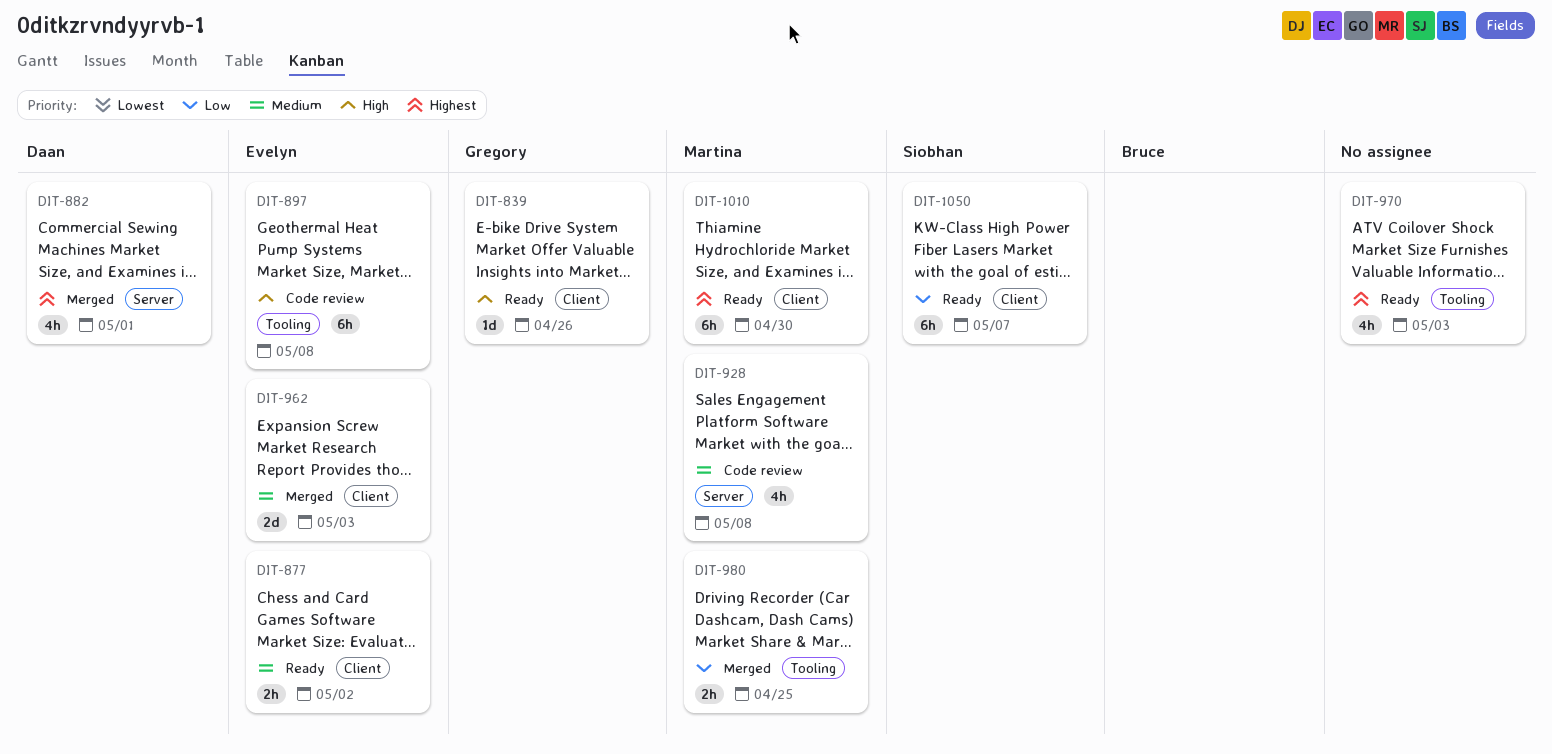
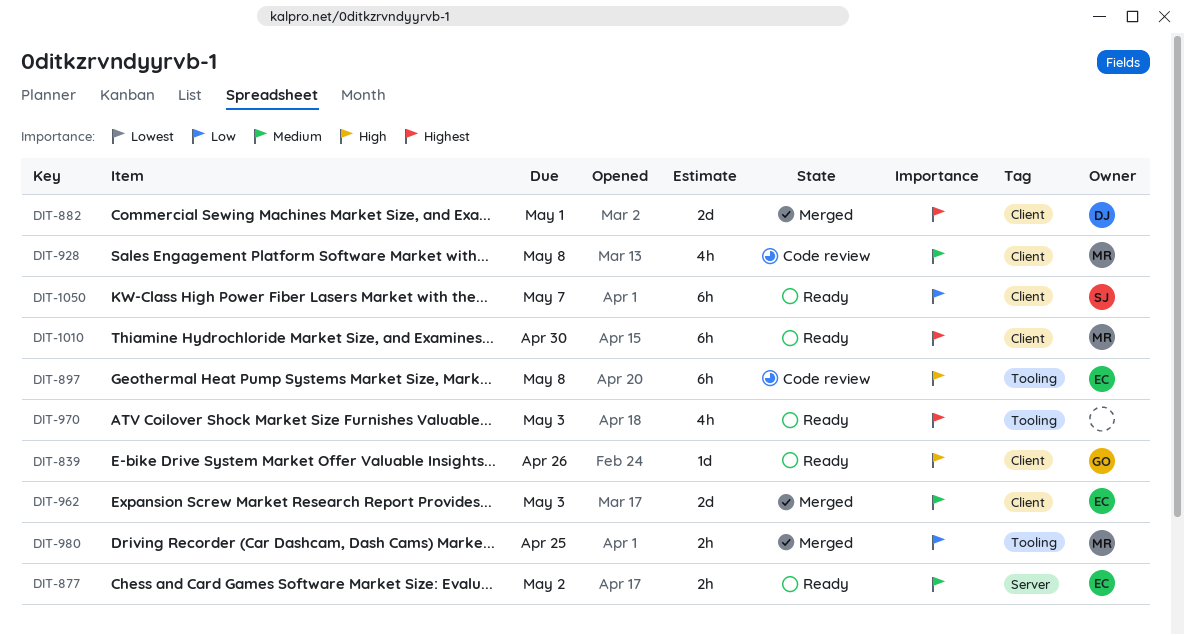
DIT-877, label: Client -> Server
DIT-882, label: Server -> Client
DIT-882, estimate: 4h -> 2d
DIT-928, label: Server -> Client

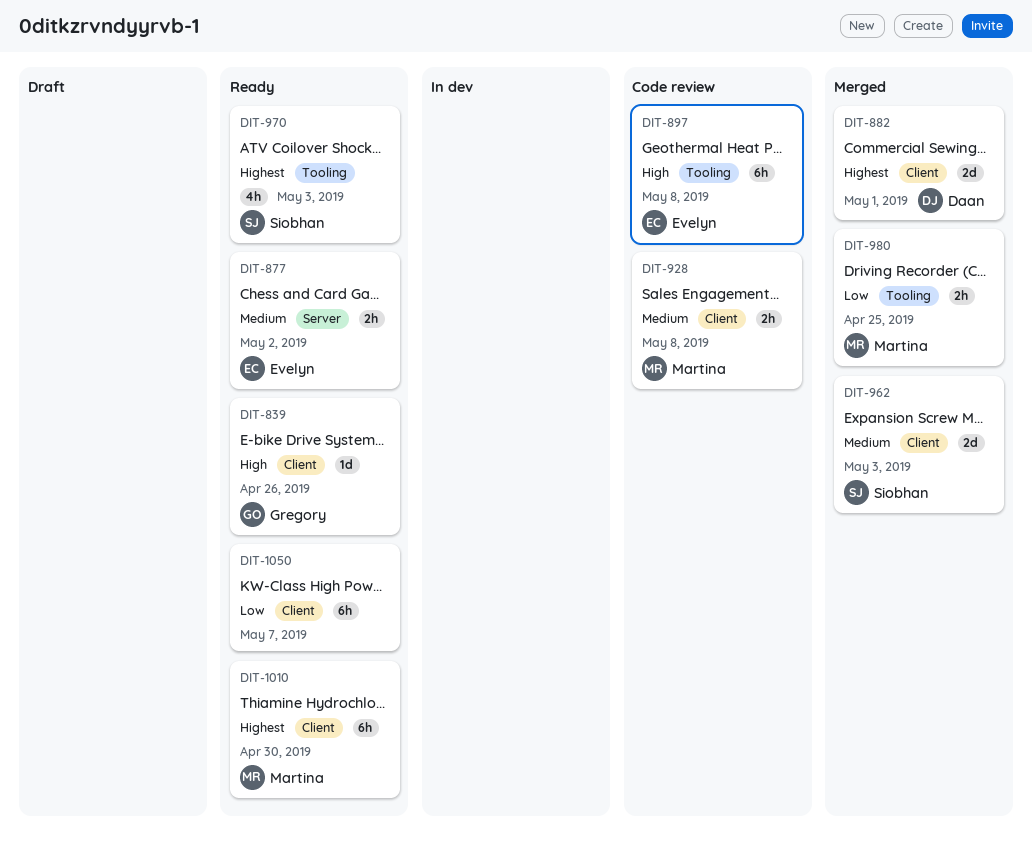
DIT-928, estimate: 4h -> 2h
DIT-962, owner: Evelyn -> Siobhan
DIT-970, owner: none -> Siobhan
DIT-1050, owner: Siobhan -> none

